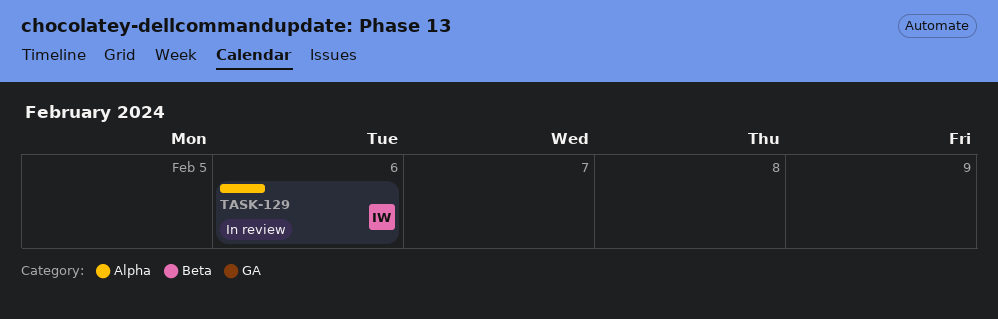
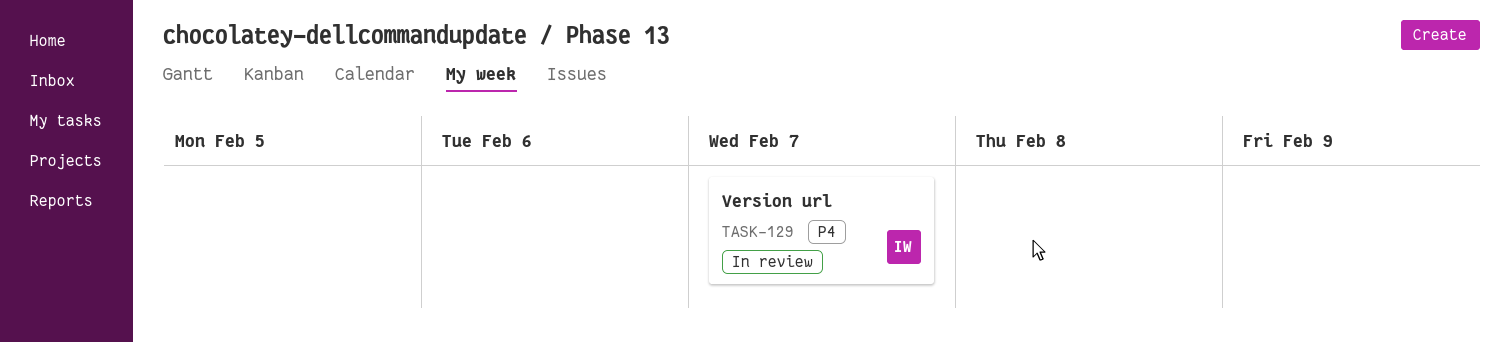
TASK-129, due: Feb 6 -> Feb 7

